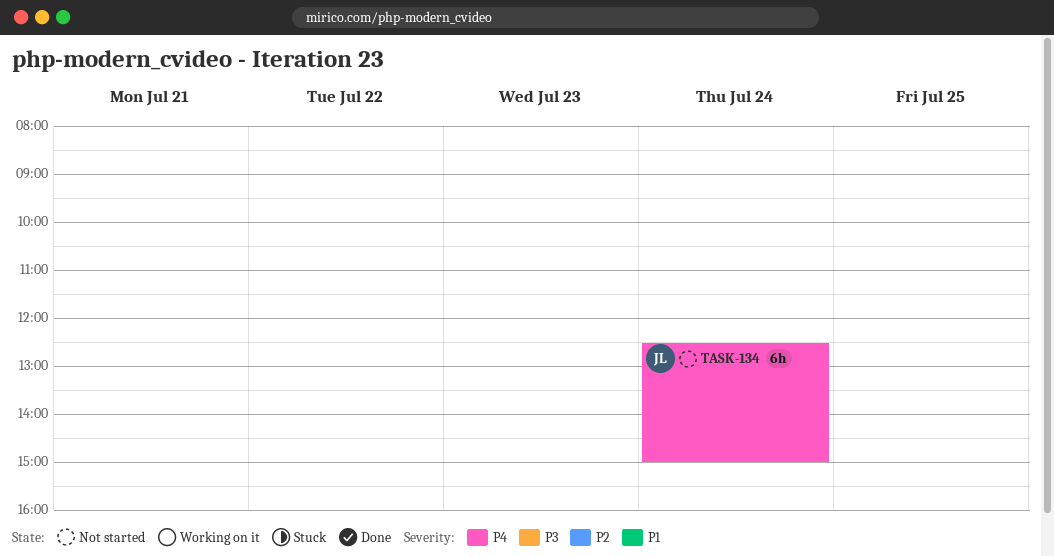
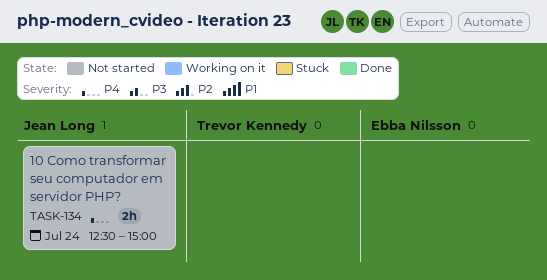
TASK-134, estimate: 6h -> 2h

